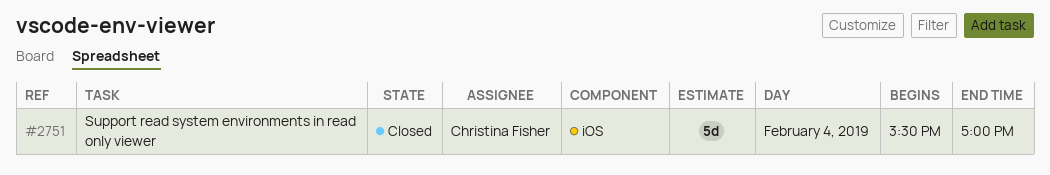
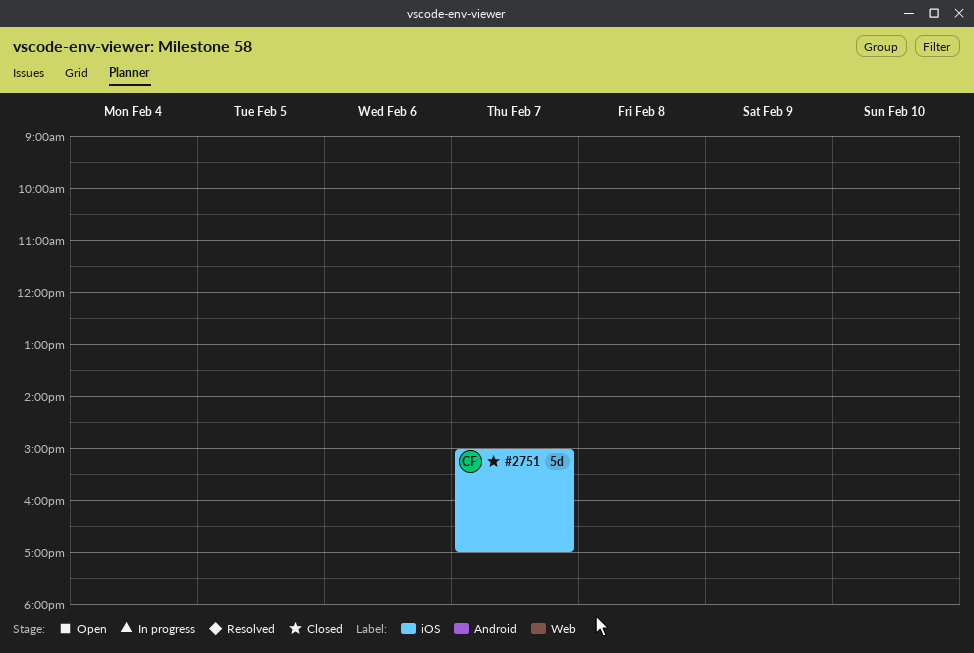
#2751, day: Feb 4 -> Feb 7
#2751, begins: 15:30 -> 15:00

